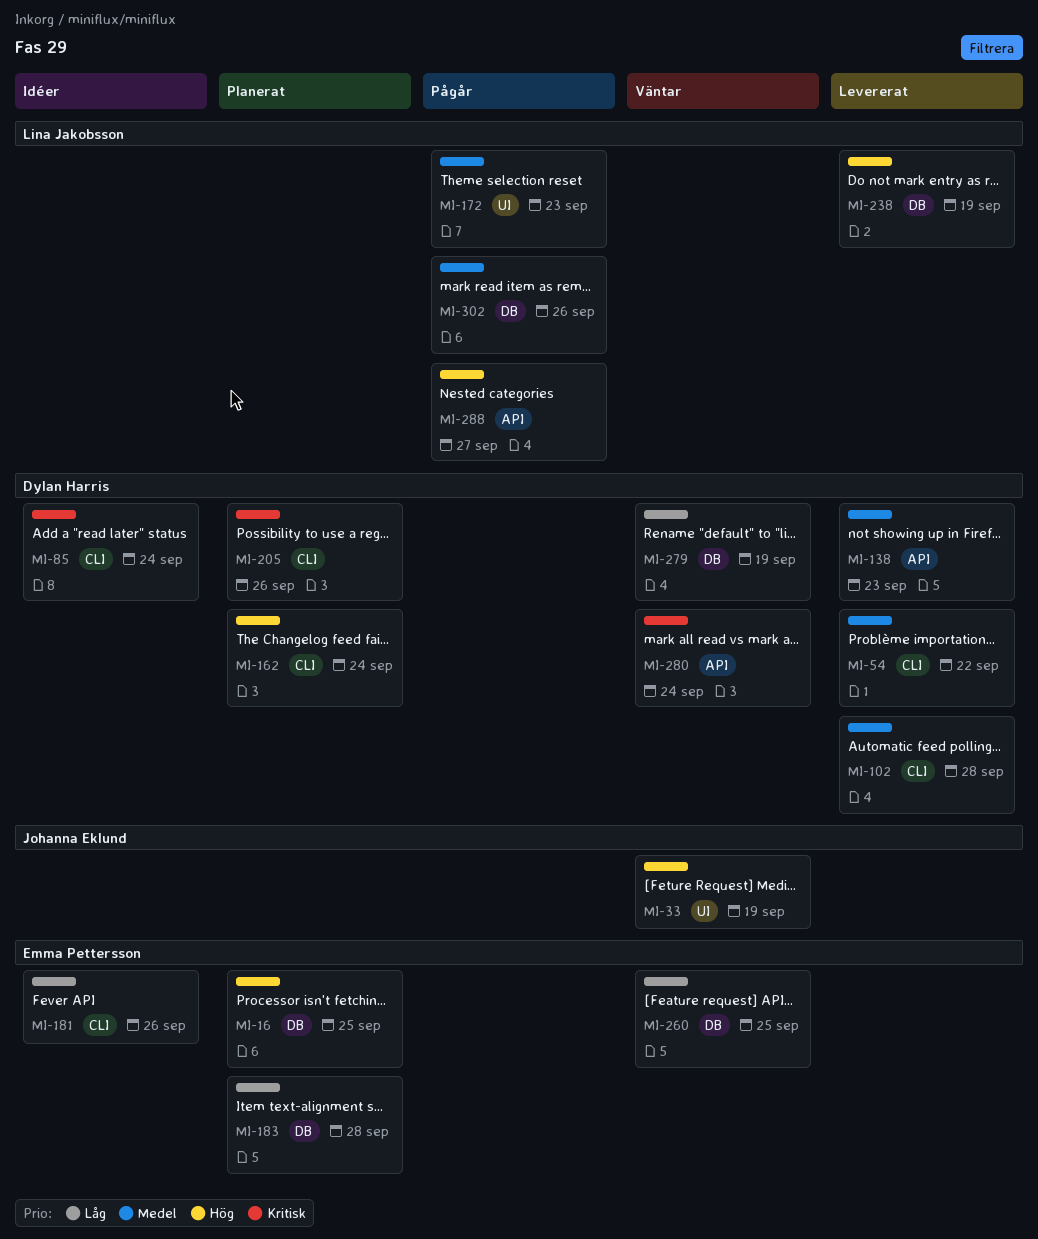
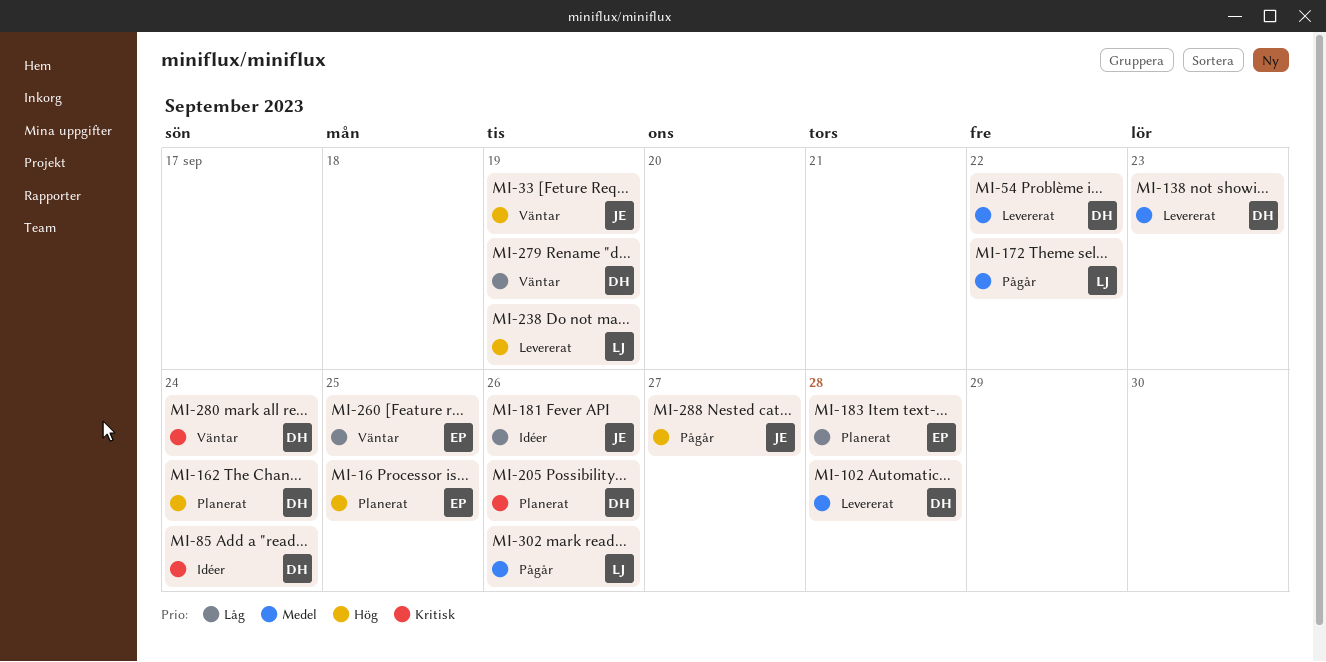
MI-172, due: Sep 23 -> Sep 22
MI-181, owner: Emma Pettersson -> Johanna Eklund
MI-288, owner: Lina Jakobsson -> Johanna Eklund

